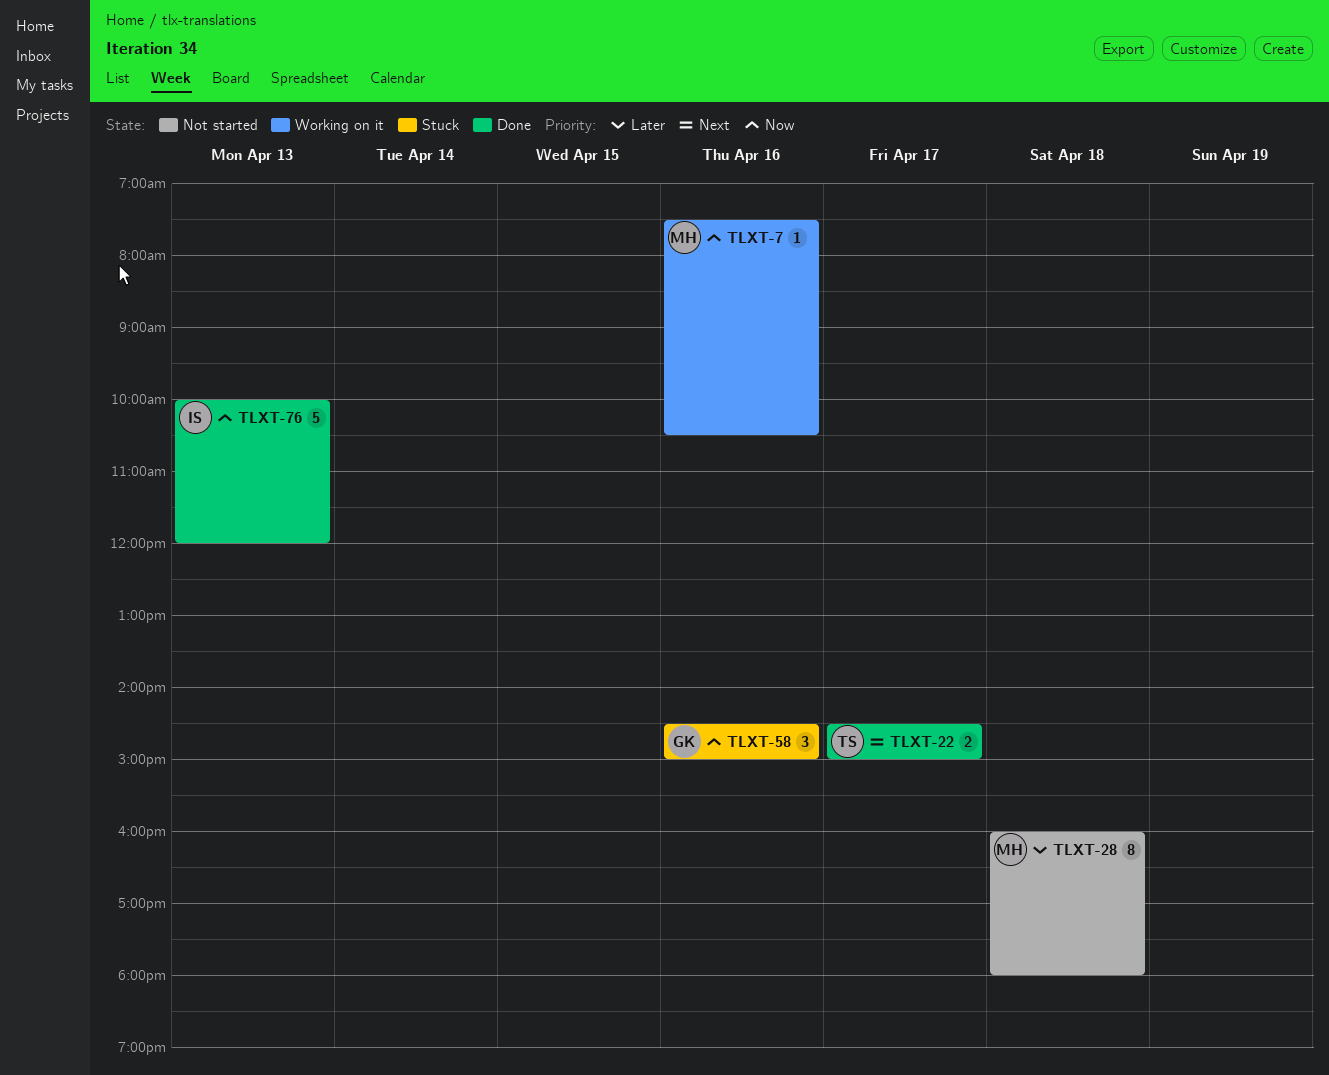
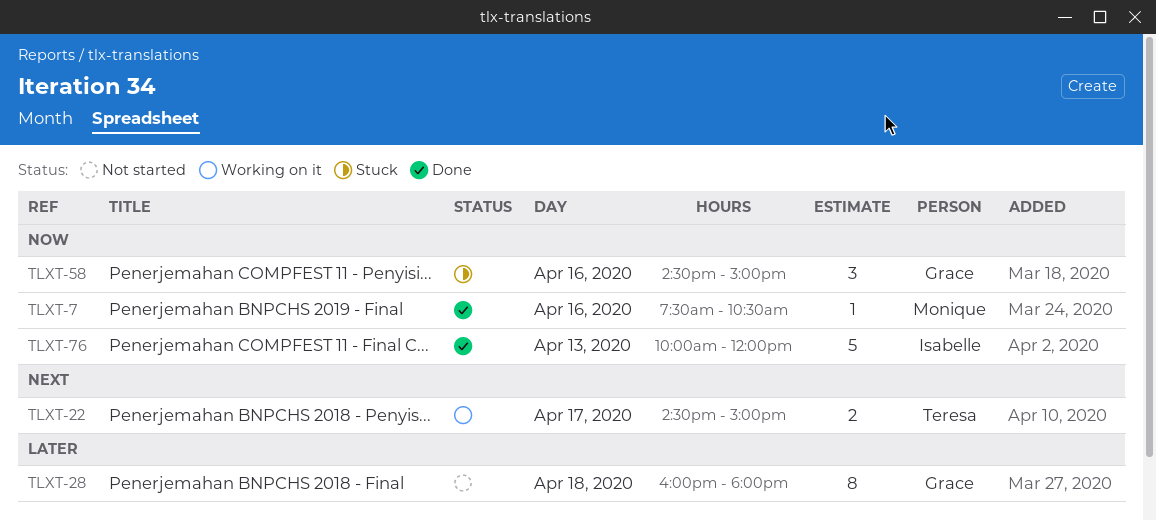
TLXT-7, status: Working on it -> Done
TLXT-22, status: Done -> Working on it
TLXT-28, owner: Monique -> Grace

